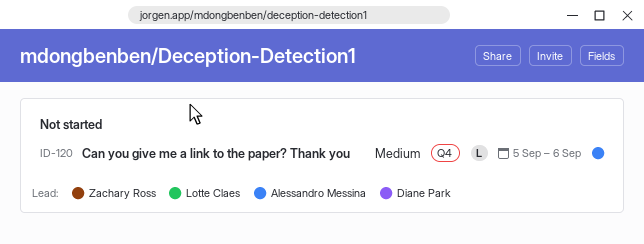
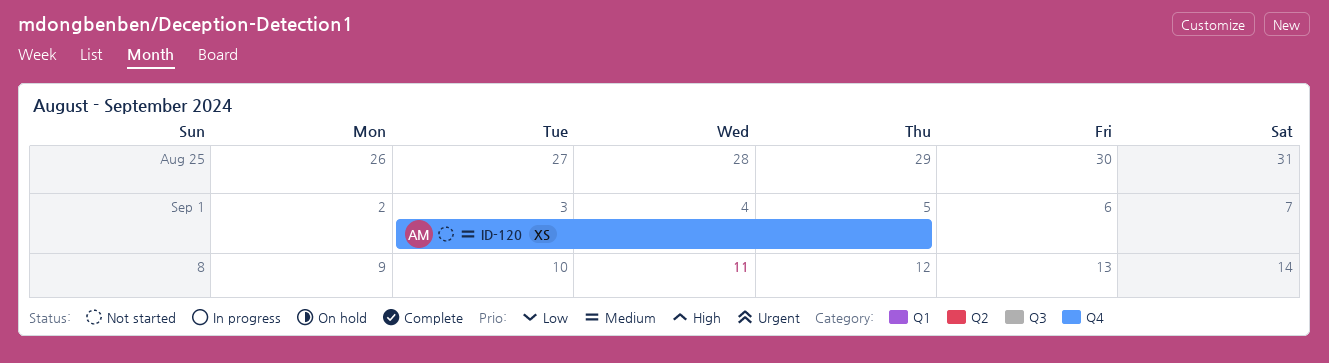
ID-120, estimate: L -> XS
ID-120, start: Sep 5 -> Sep 3
ID-120, due: Sep 6 -> Sep 5

